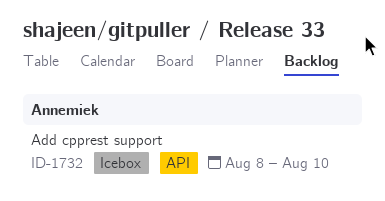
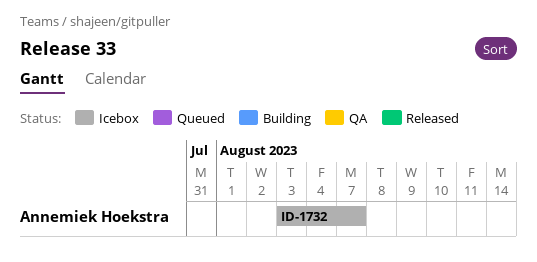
ID-1732, start: Aug 8 -> Aug 3
ID-1732, due: Aug 10 -> Aug 7

